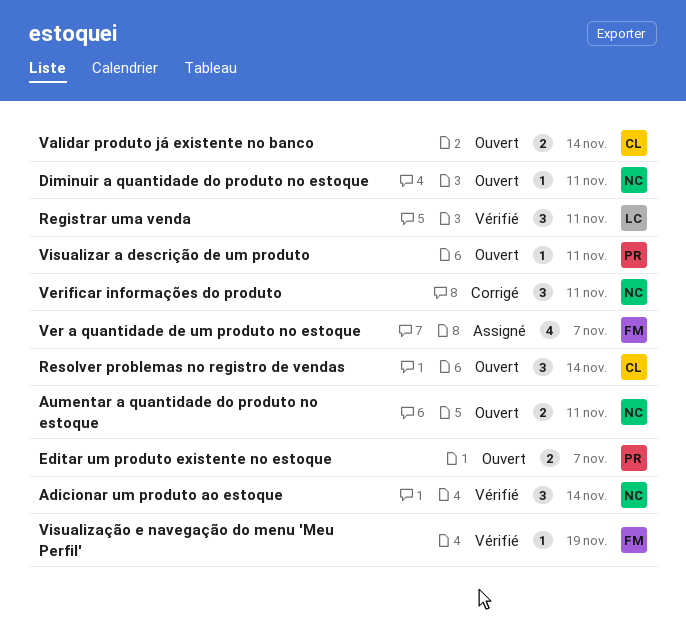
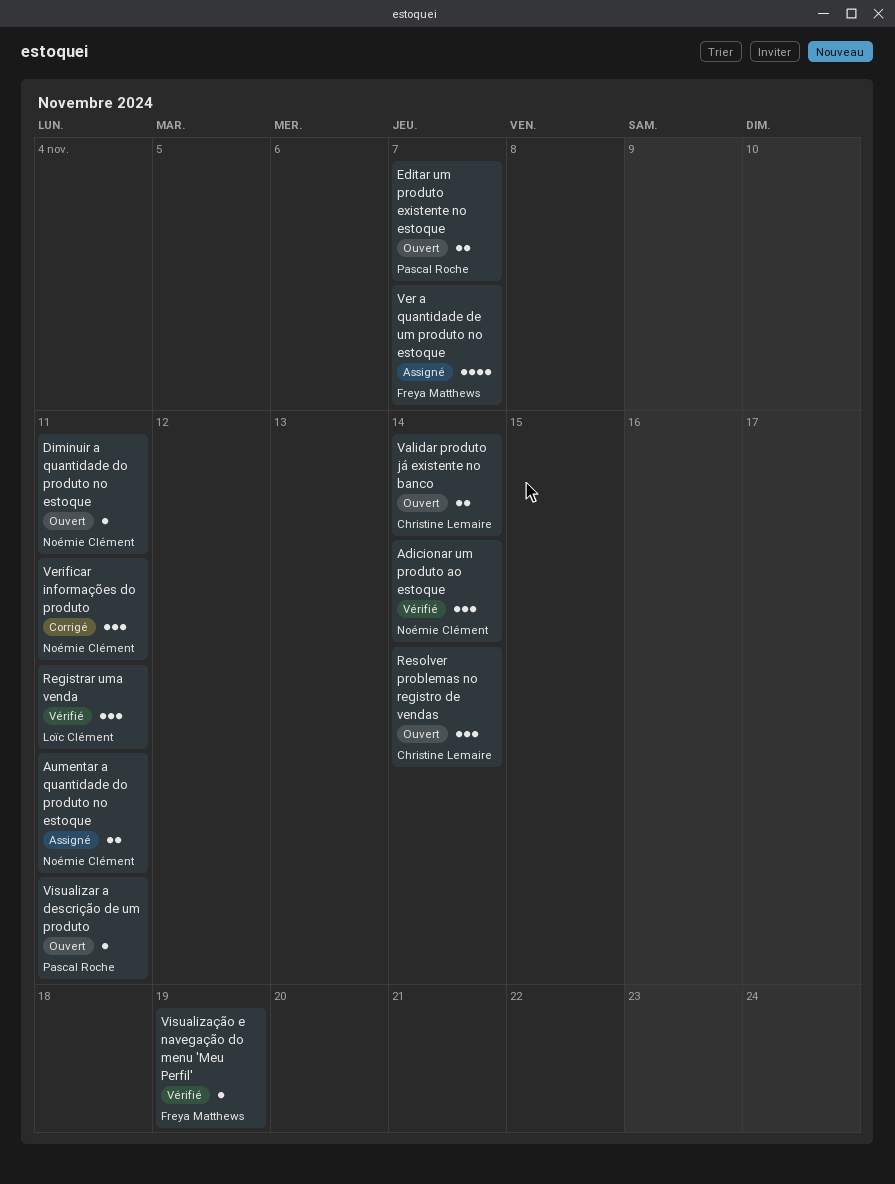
Aumentar a quantidade do produto no estoque, status: Ouvert -> Assigné

